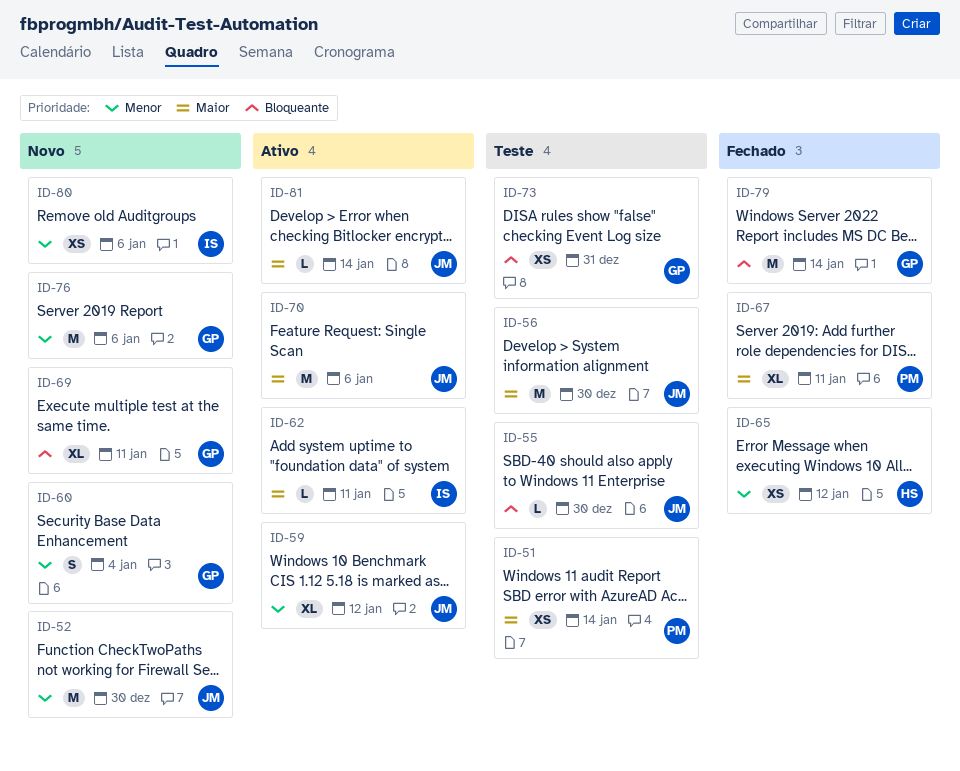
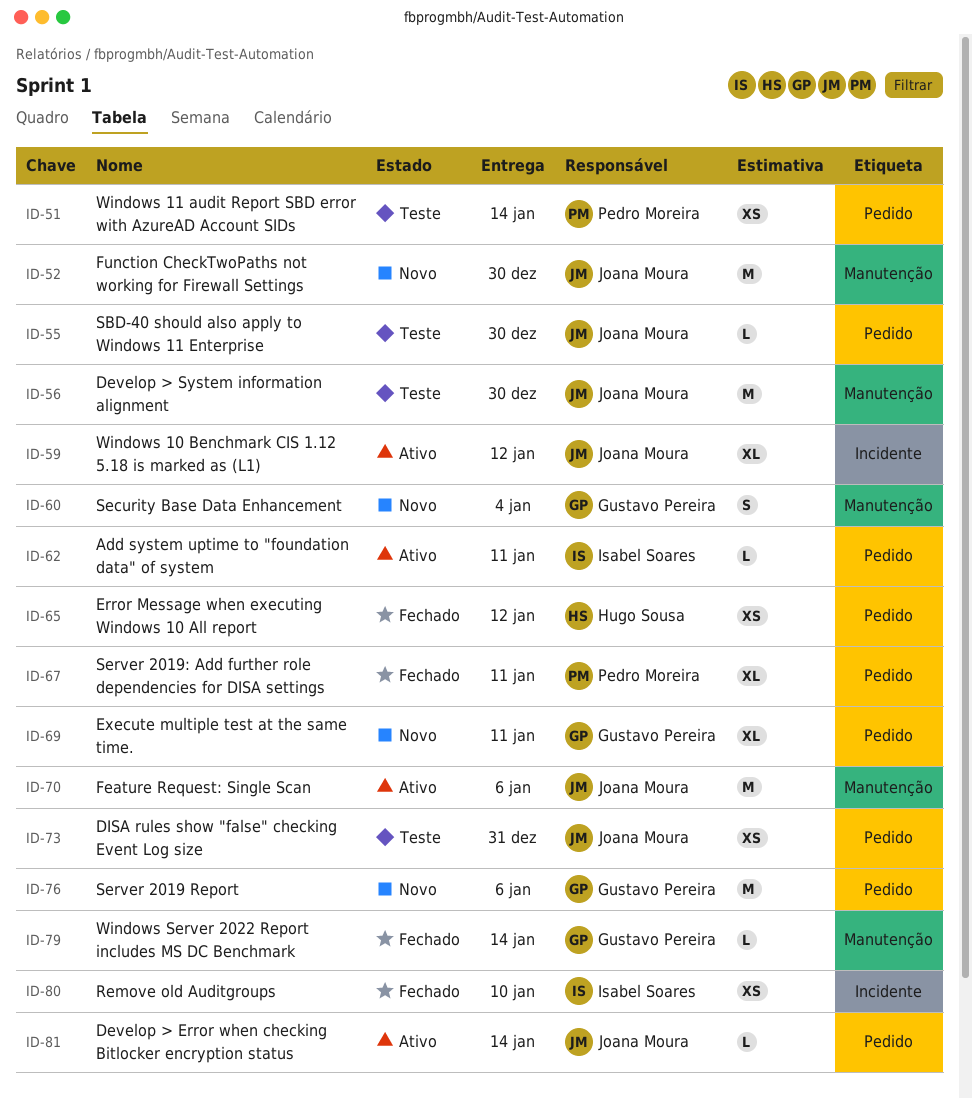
ID-73, owner: Gustavo Pereira -> Joana Moura
ID-79, estimate: M -> L
ID-80, status: Novo -> Fechado
ID-80, due: Jan 6 -> Jan 10

